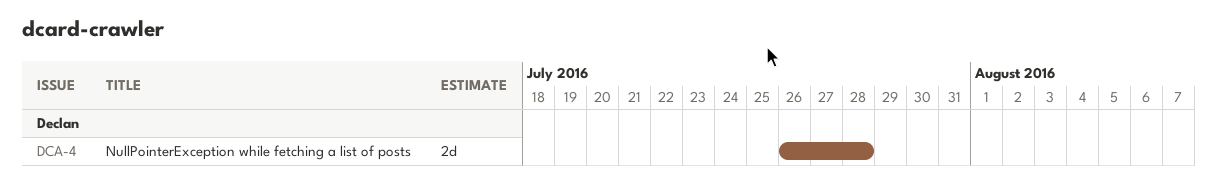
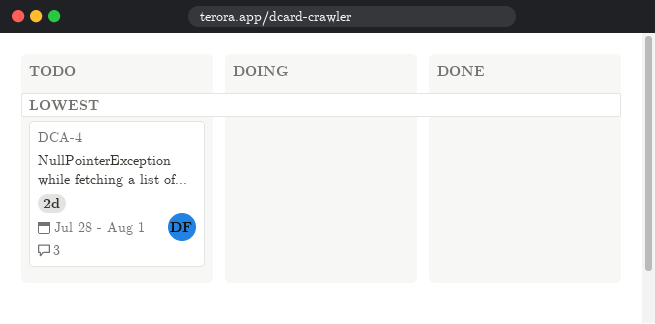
DCA-4, start: Jul 26 -> Jul 28
DCA-4, due: Jul 28 -> Aug 1

